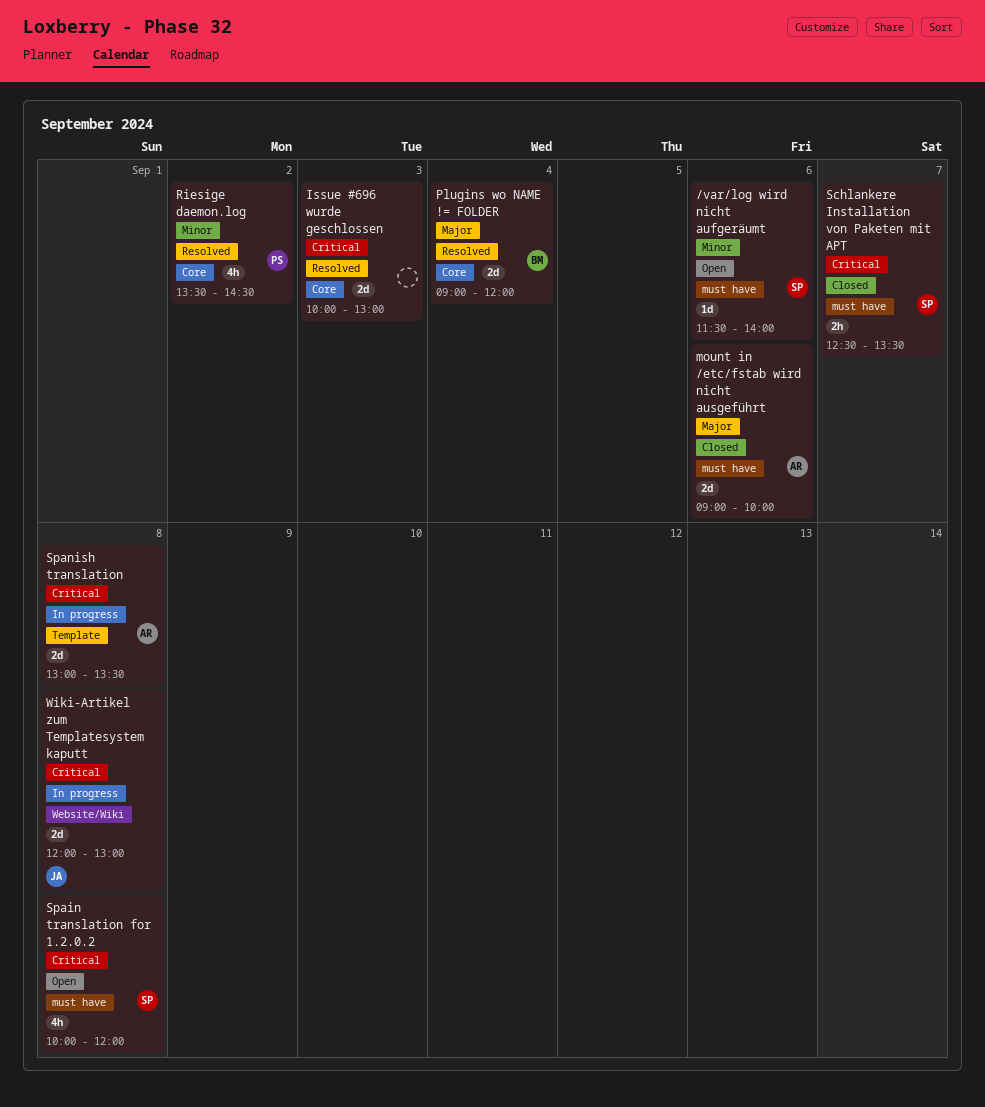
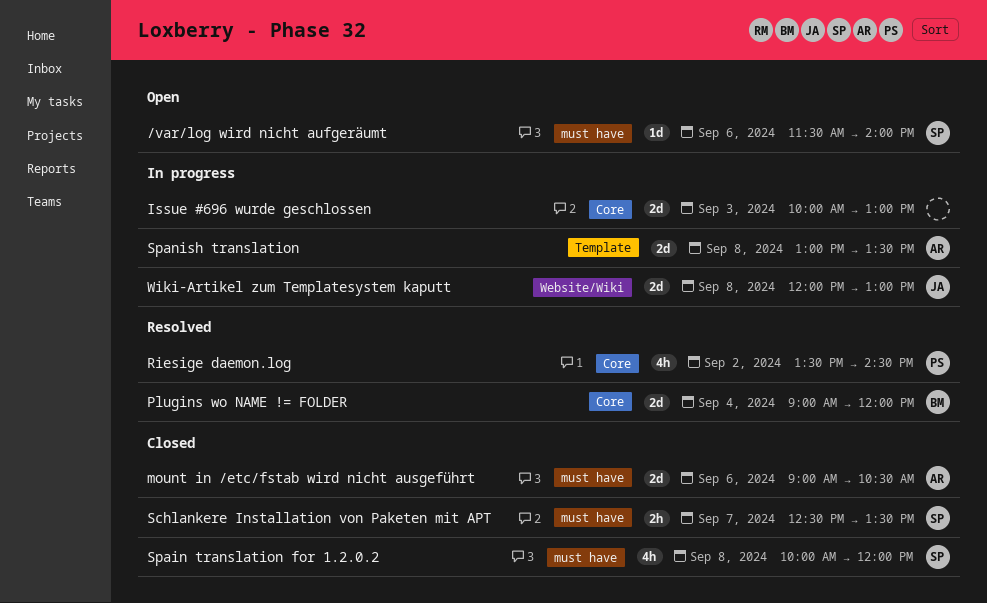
Issue #696 wurde geschlossen, status: Resolved -> In progress
mount in /etc/fstab wird nicht ausgeführt, ends: 10:00 -> 10:30
Spain translation for 1.2.0.2, status: Open -> Closed

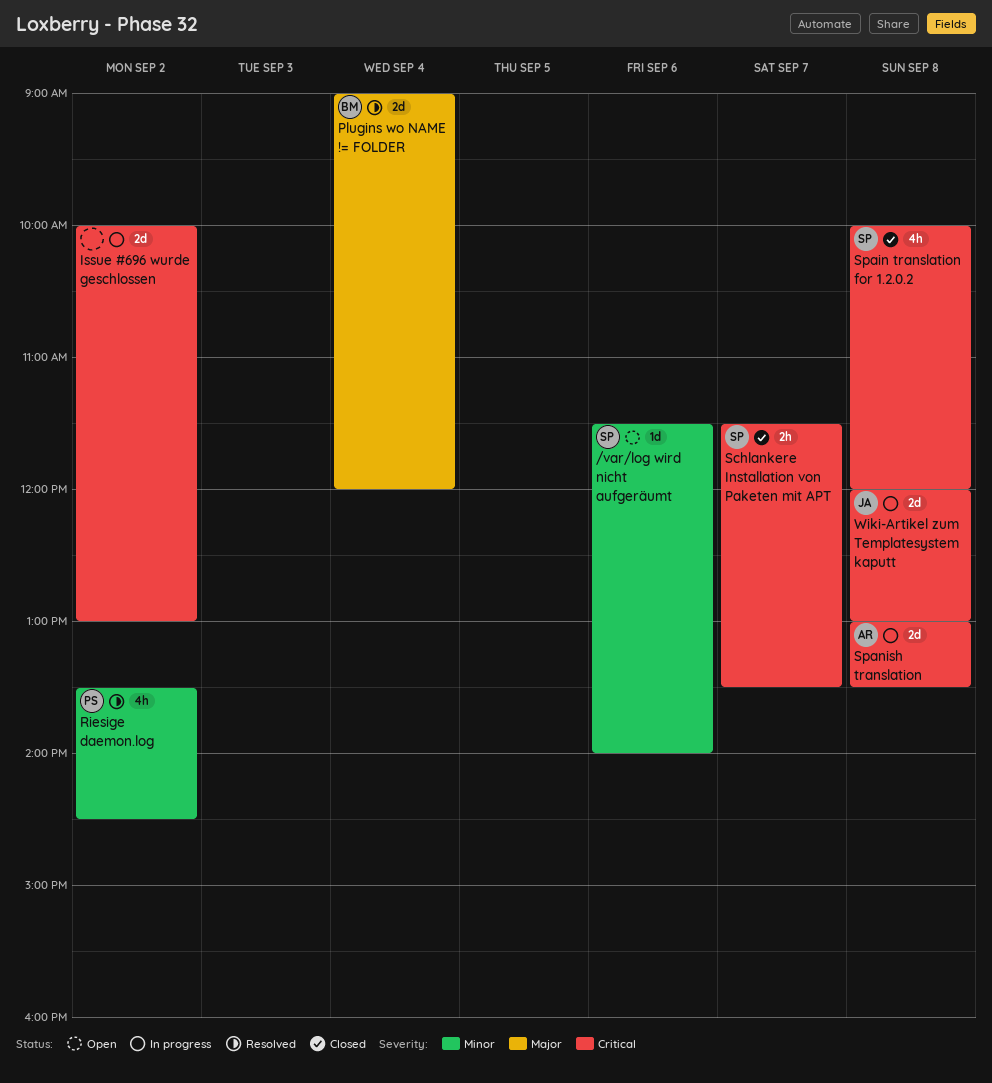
Issue #696 wurde geschlossen, day: Sep 3 -> Sep 2
mount in /etc/fstab wird nicht ausgeführt: present -> none
Schlankere Installation von Paketen mit APT, begins: 12:30 -> 11:30

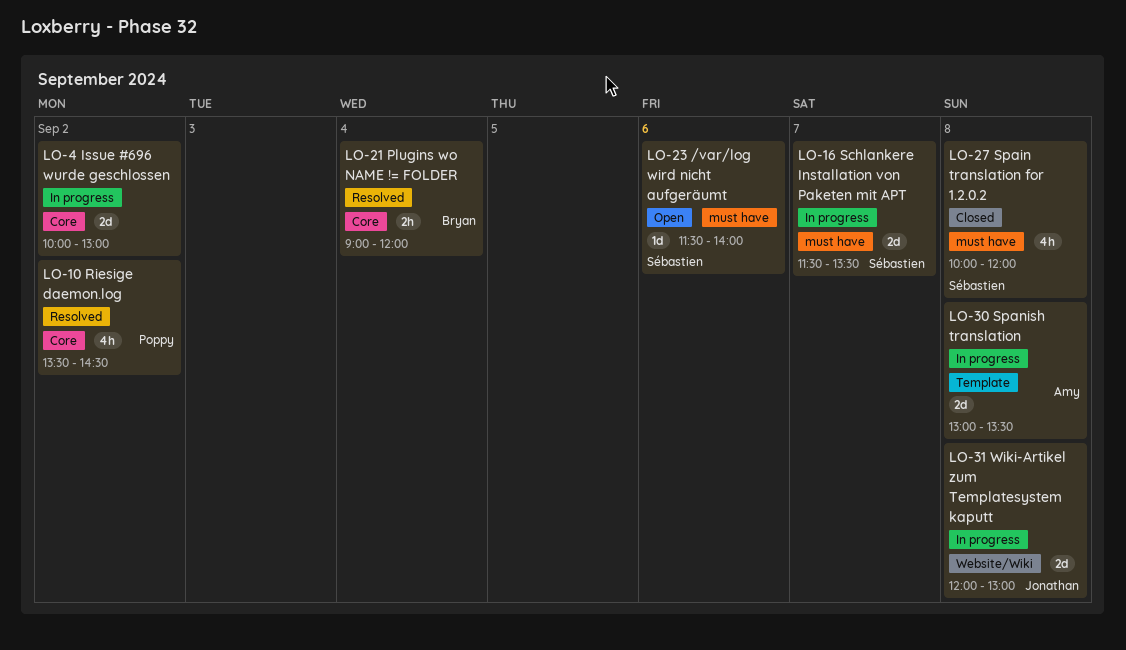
Plugins wo NAME != FOLDER, estimate: 2d -> 2h
Schlankere Installation von Paketen mit APT, status: Closed -> In progress
Schlankere Installation von Paketen mit APT, estimate: 2h -> 2d

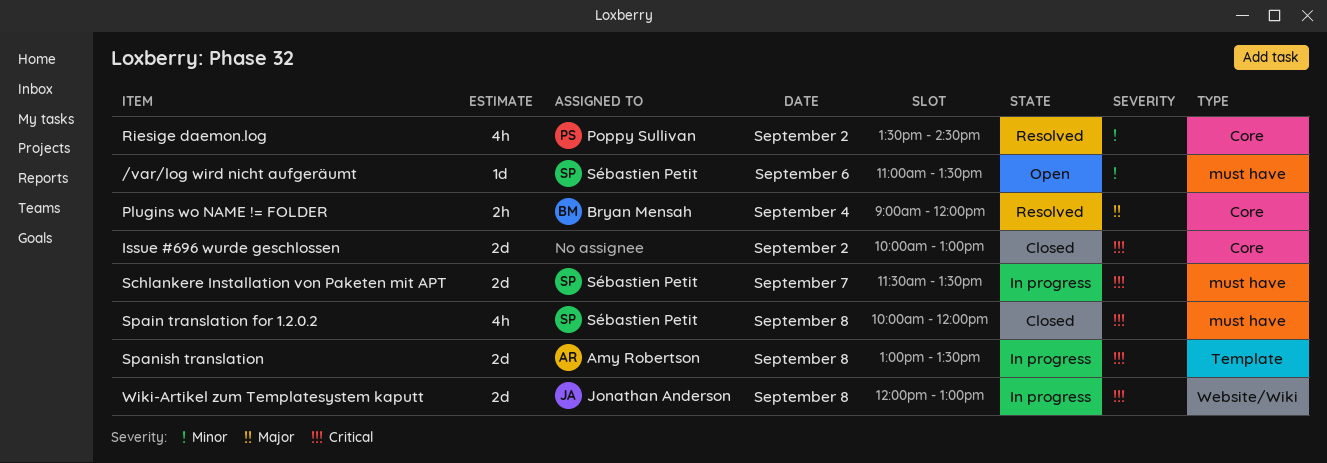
/var/log wird nicht aufgeräumt, begins: 11:30 -> 11:00
/var/log wird nicht aufgeräumt, ends: 14:00 -> 13:30
Issue #696 wurde geschlossen, status: In progress -> Closed

